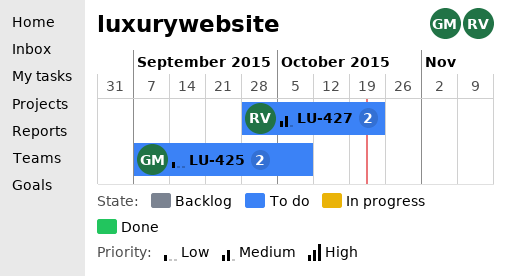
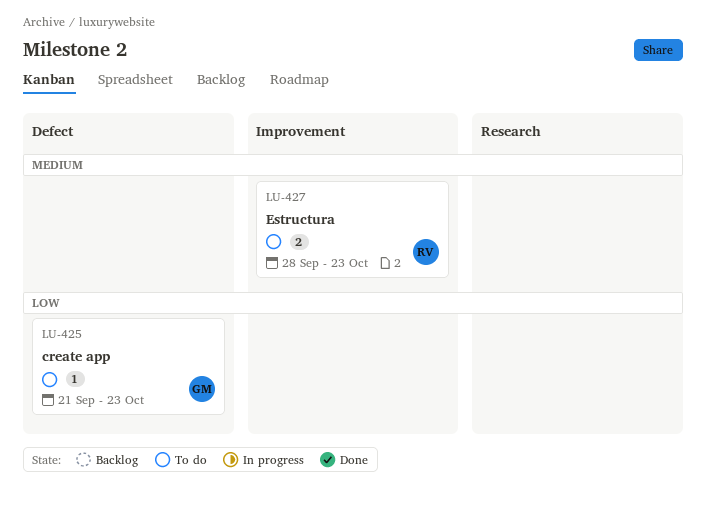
LU-425, estimate: 2 -> 1
LU-425, start: Sep 7 -> Sep 21
LU-425, due: Oct 9 -> Oct 23

